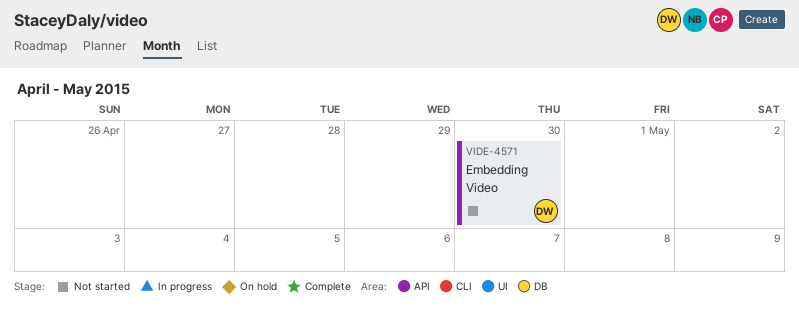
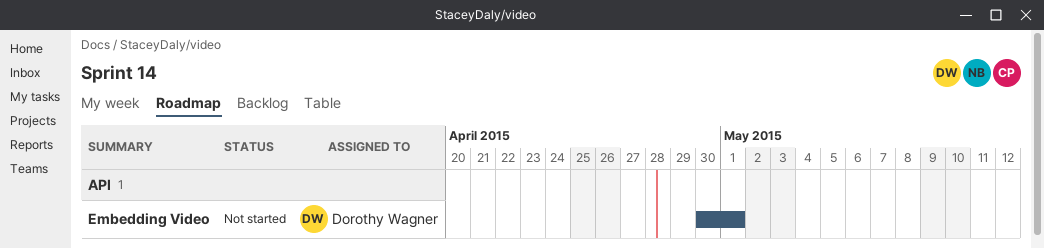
Embedding Video, due: Apr 30 -> May 1

